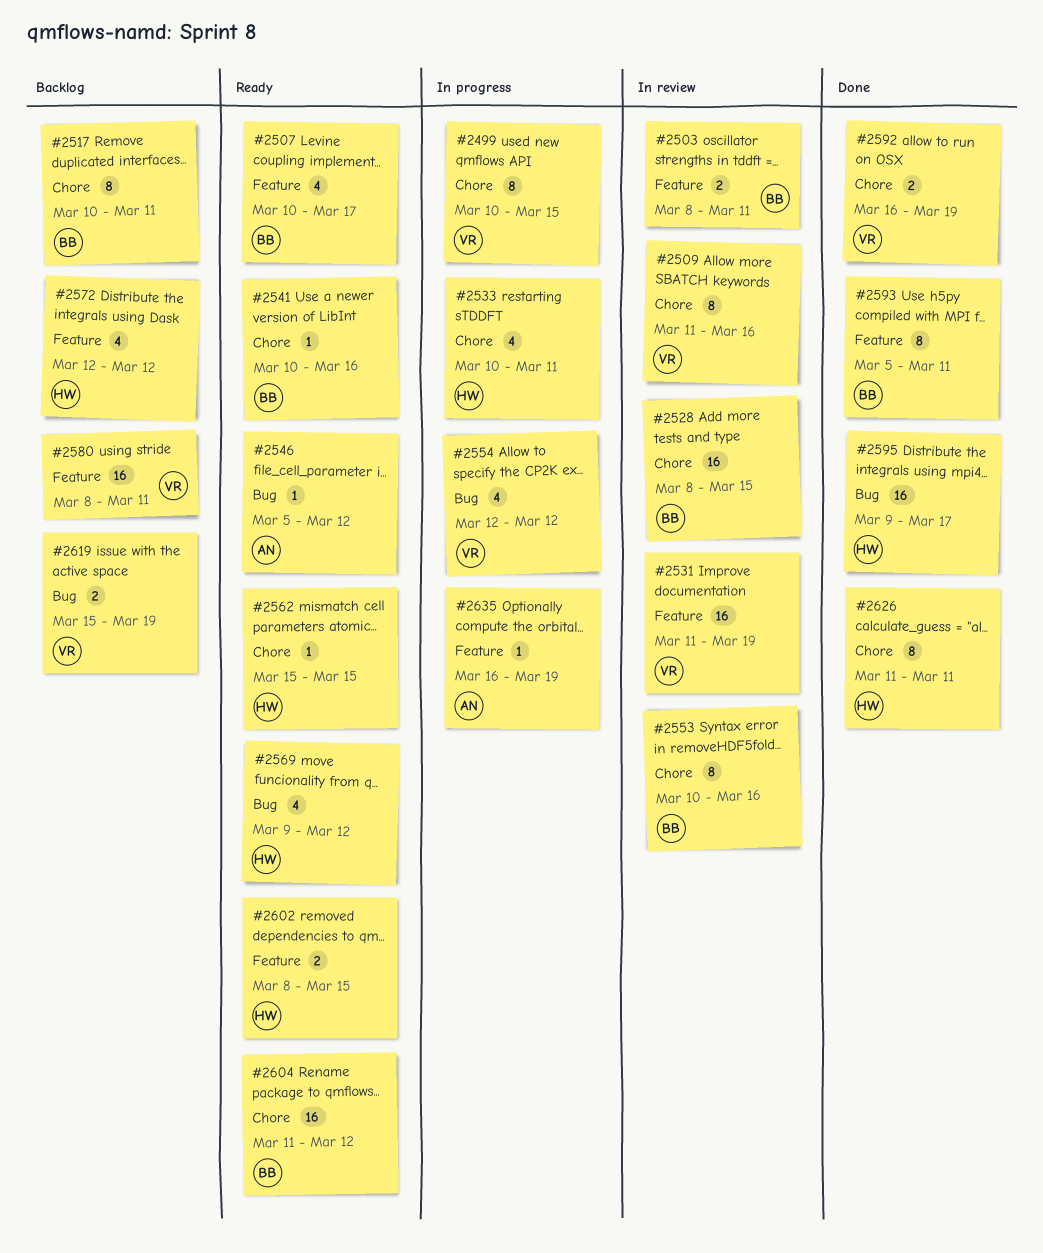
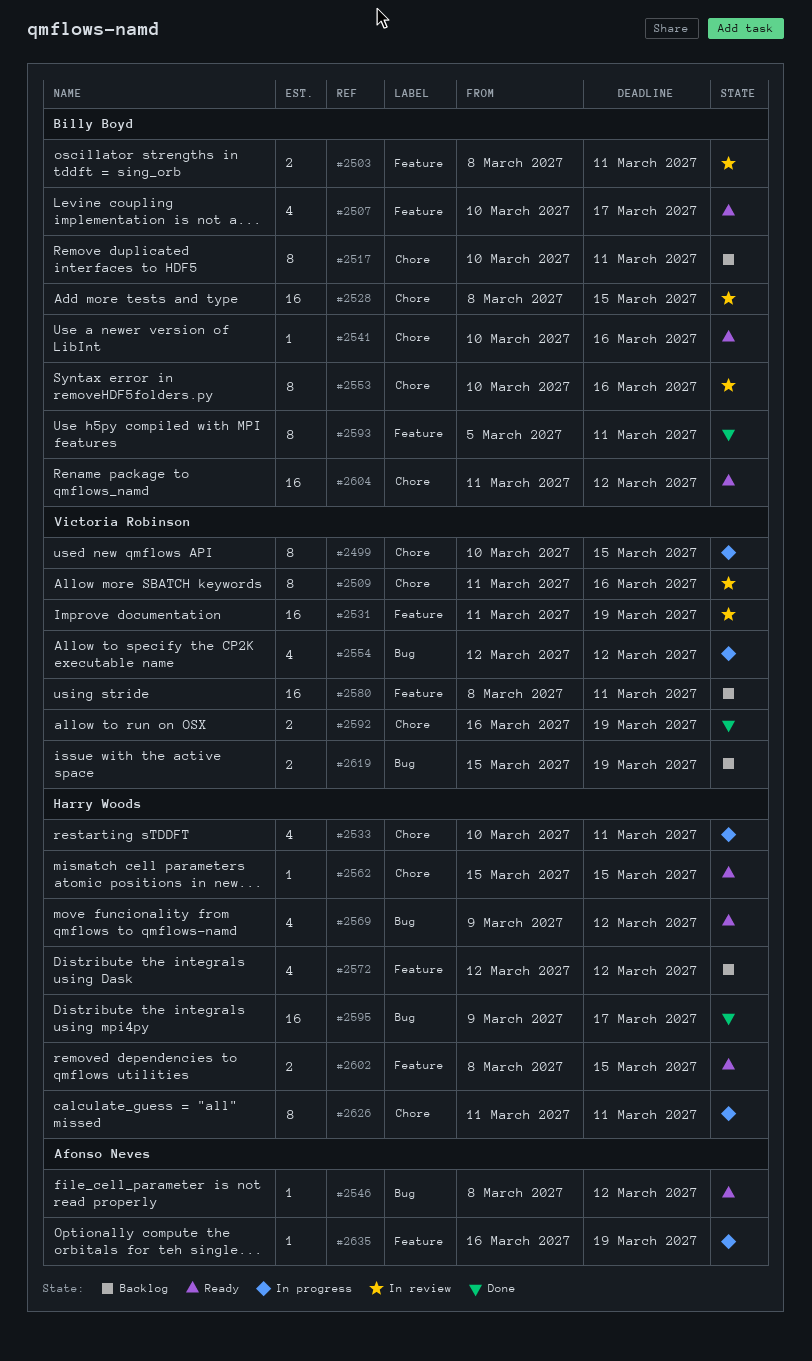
#2546, start: Mar 5 -> Mar 8
#2626, status: Done -> In progress

